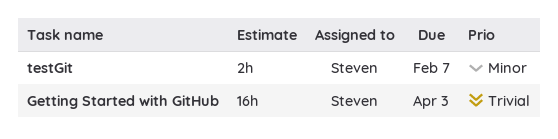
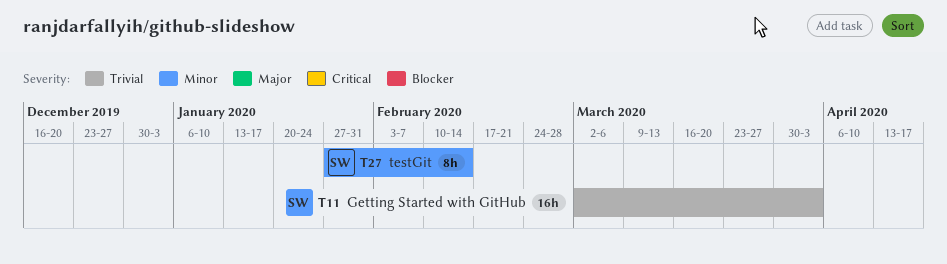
testGit, estimate: 2h -> 8h
testGit, due: Feb 7 -> Feb 14

